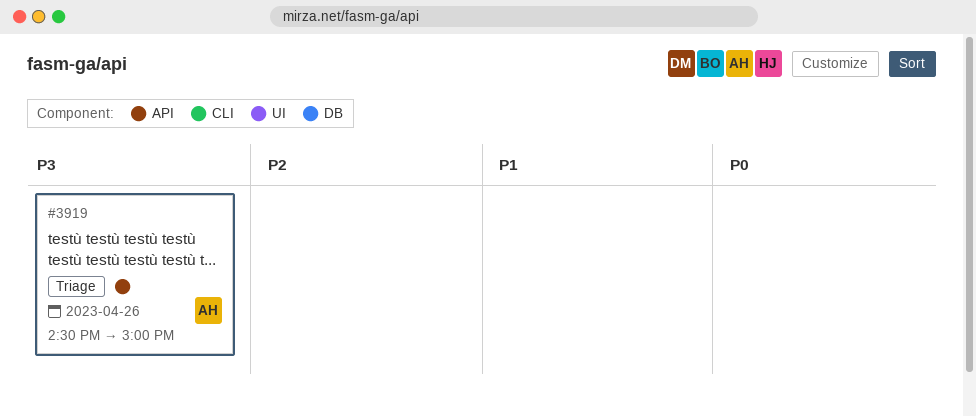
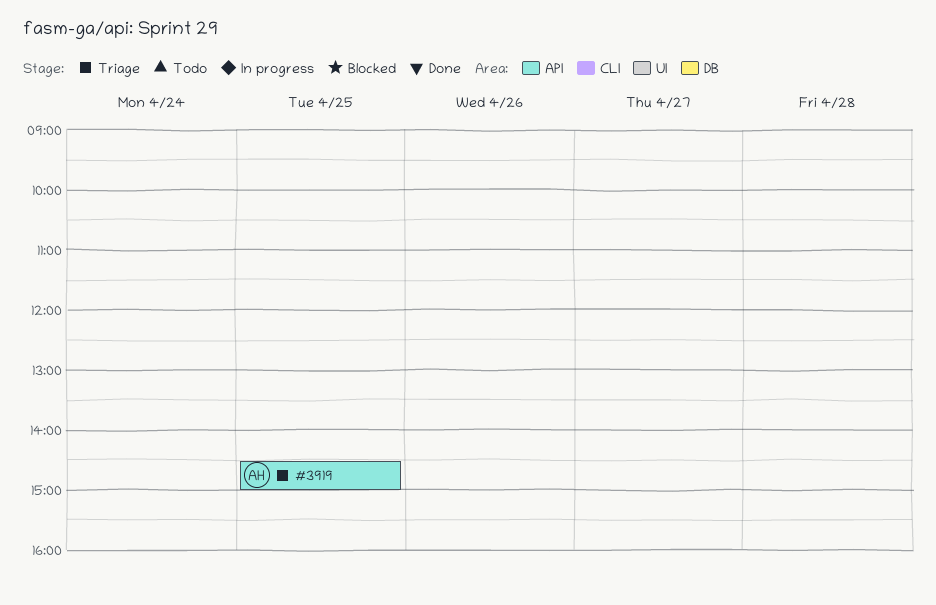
#3919, day: Apr 26 -> Apr 25

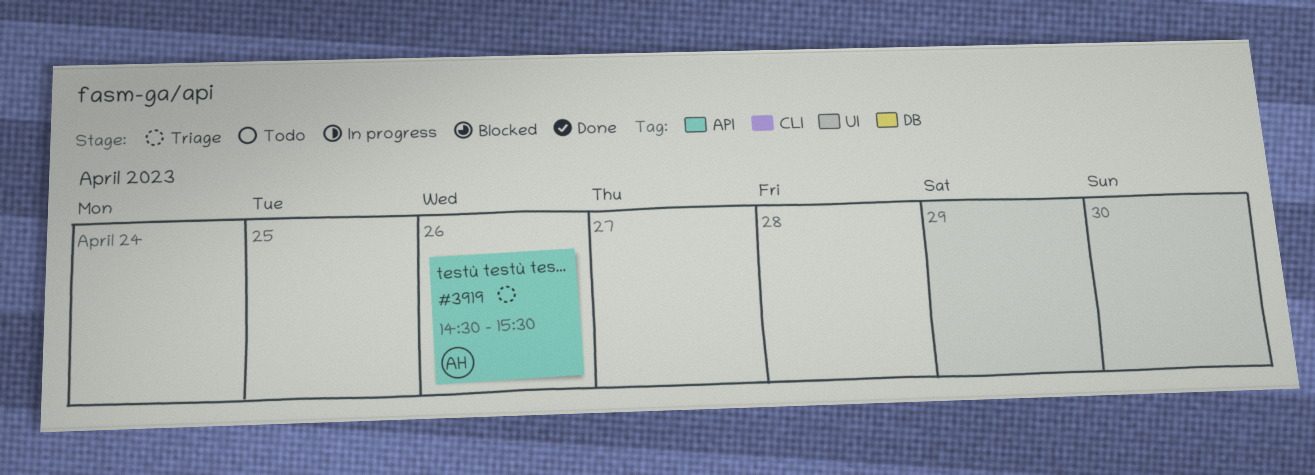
#3919, day: Apr 25 -> Apr 26
#3919, ends: 15:00 -> 15:30

